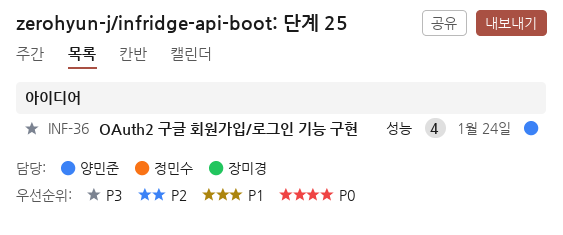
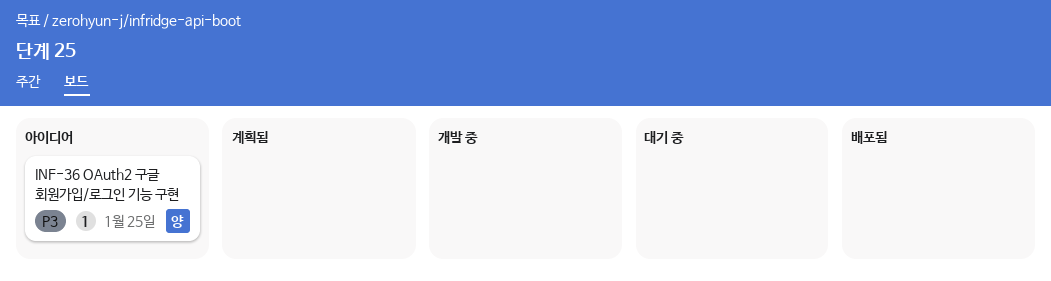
INF-36, estimate: 4 -> 1
INF-36, due: Jan 24 -> Jan 25

